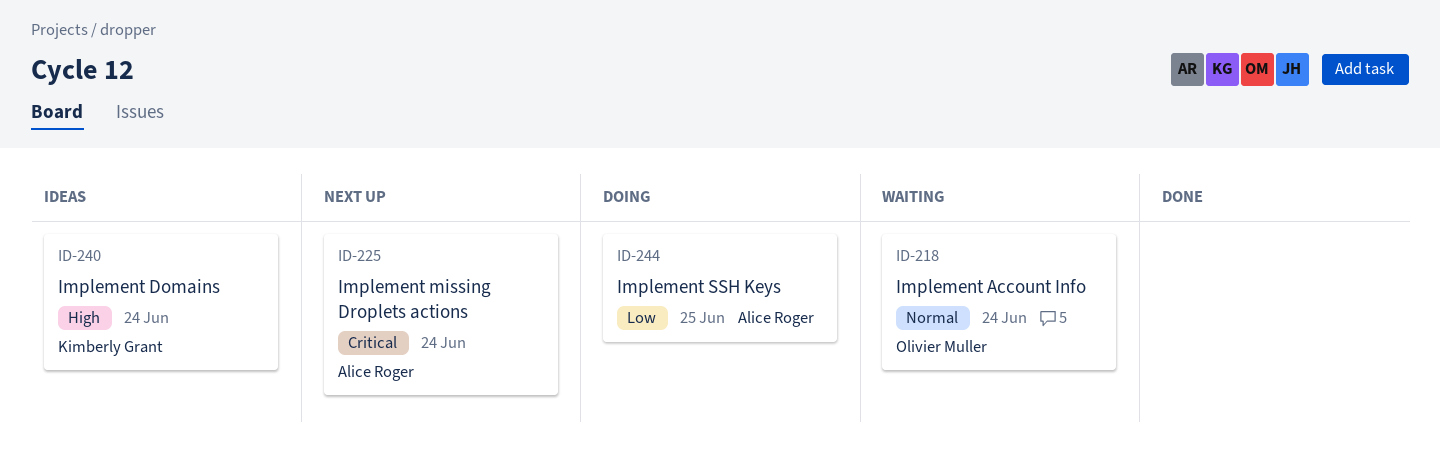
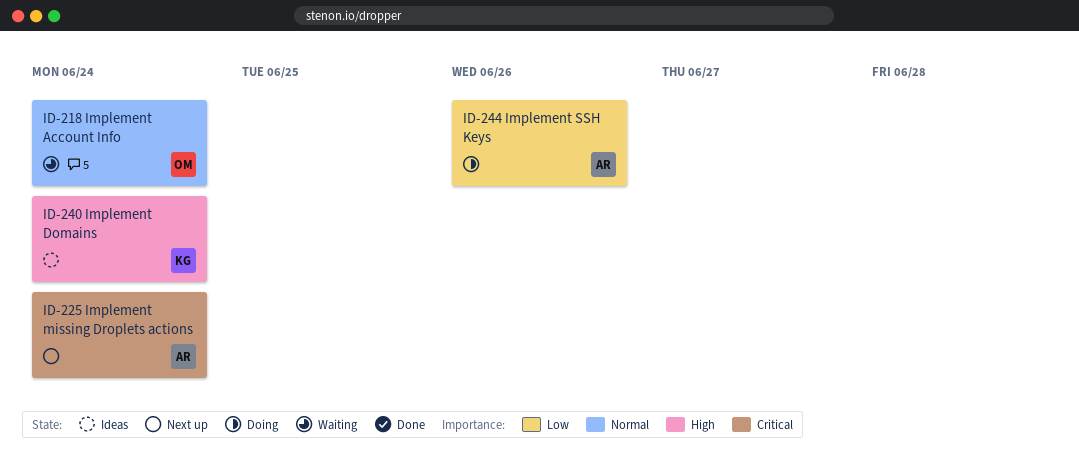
ID-244, due: Jun 25 -> Jun 26

